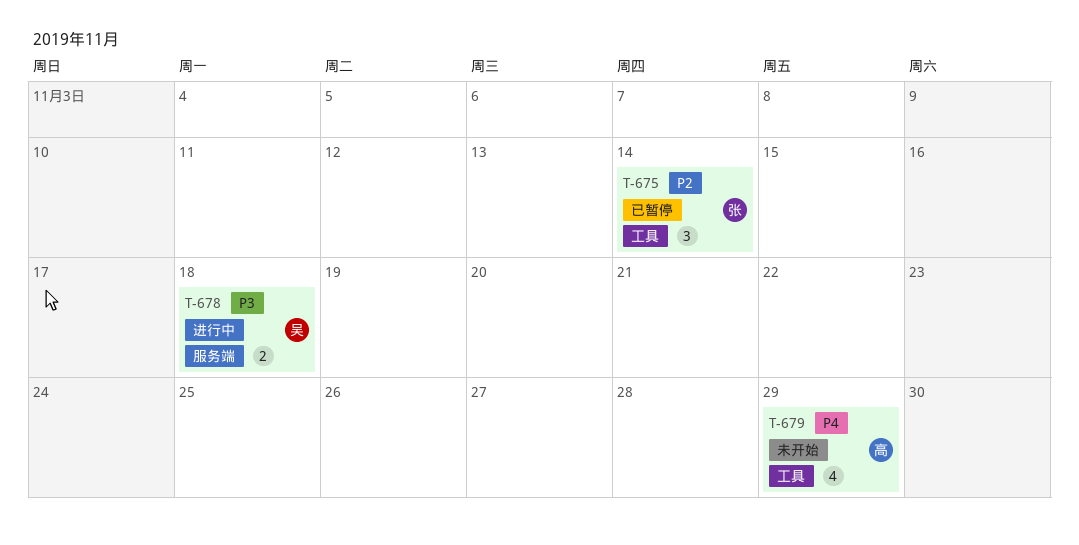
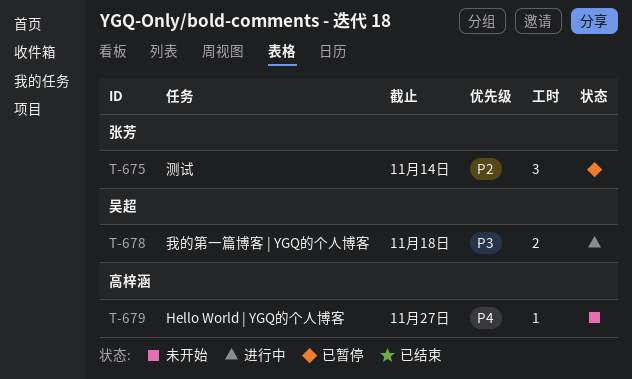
T-679, estimate: 4 -> 1
T-679, due: Nov 29 -> Nov 27

